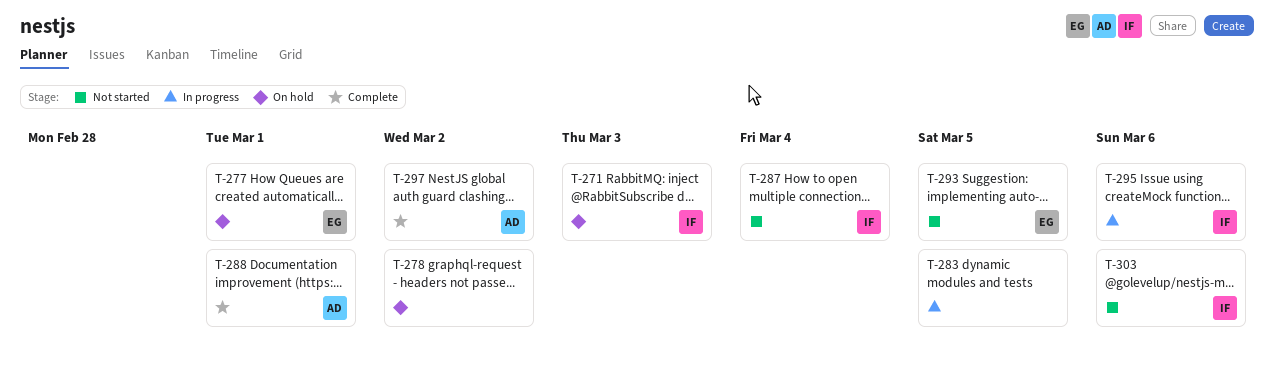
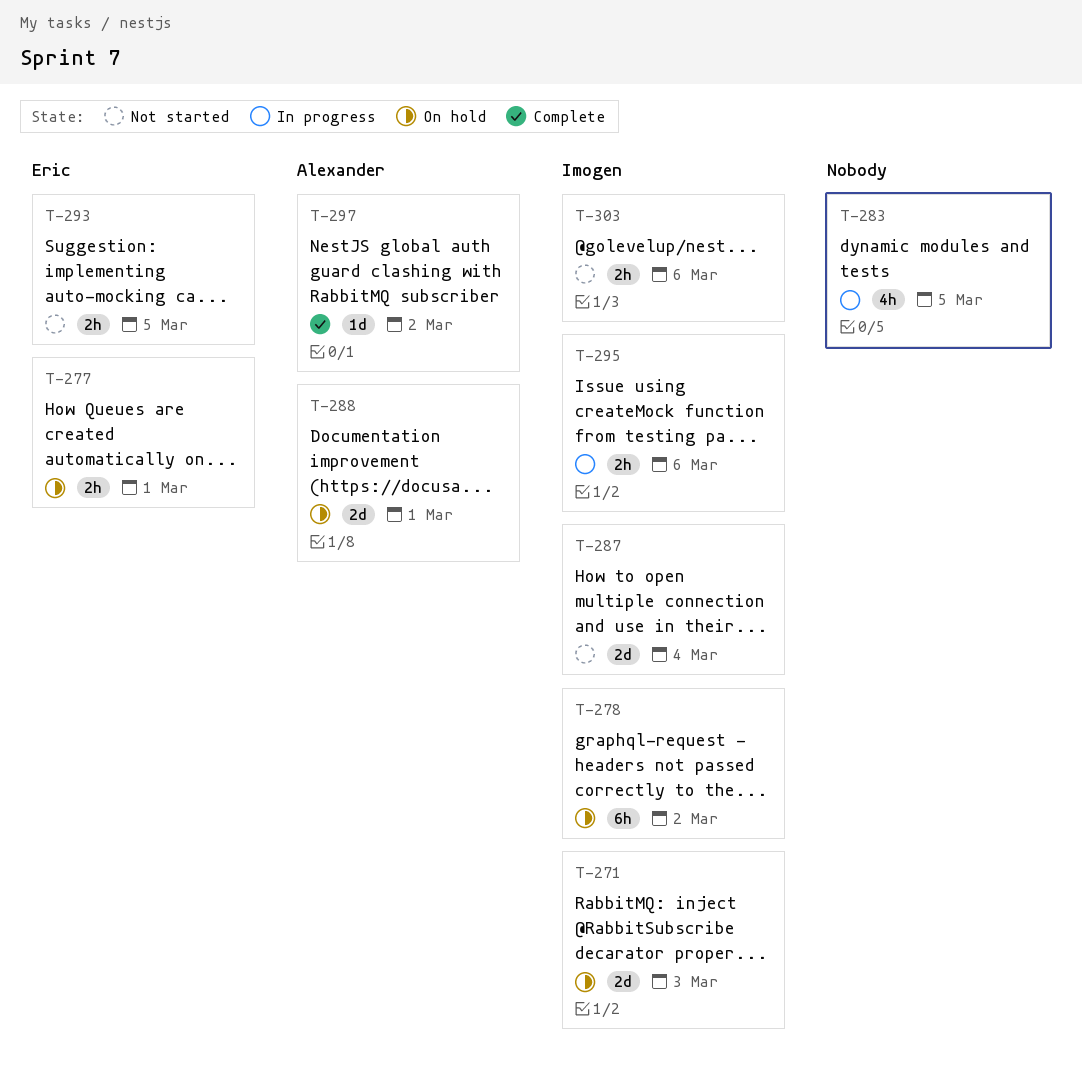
T-278, owner: none -> Imogen
T-288, status: Complete -> On hold

